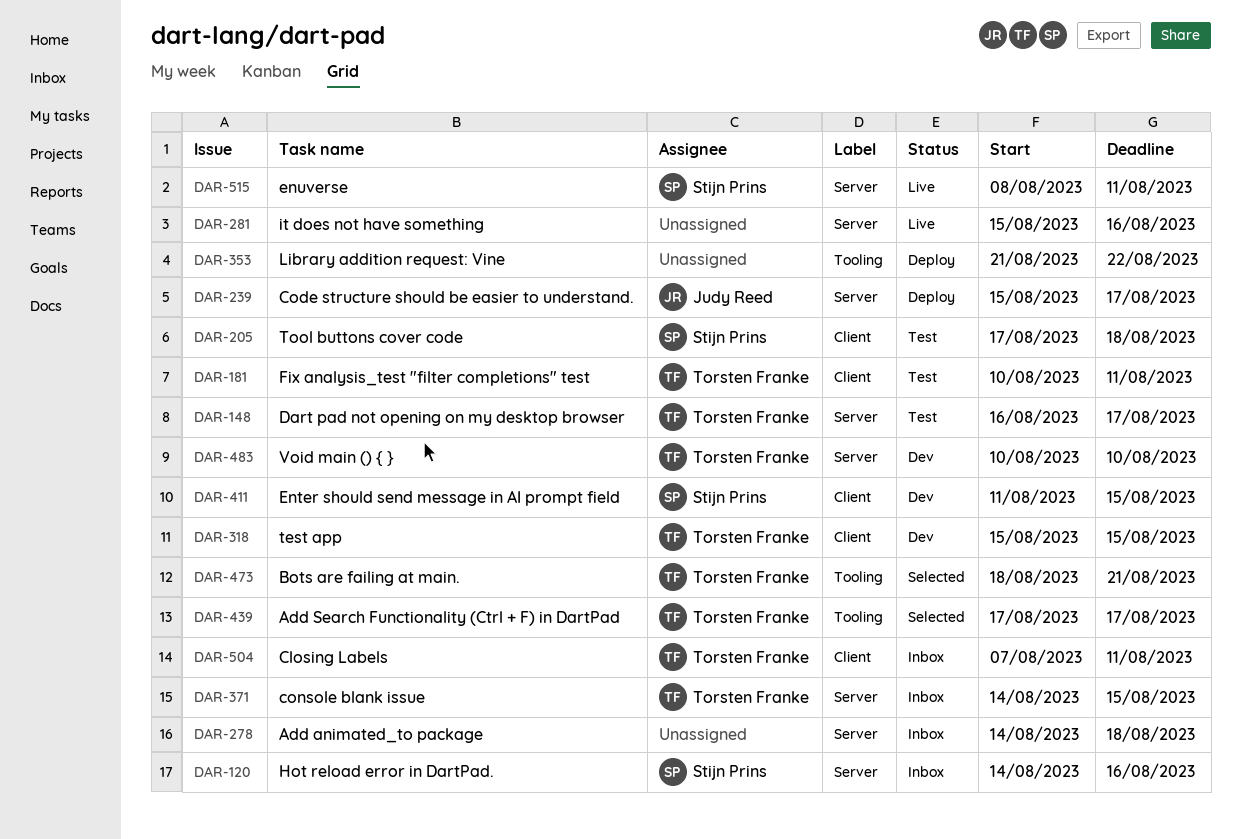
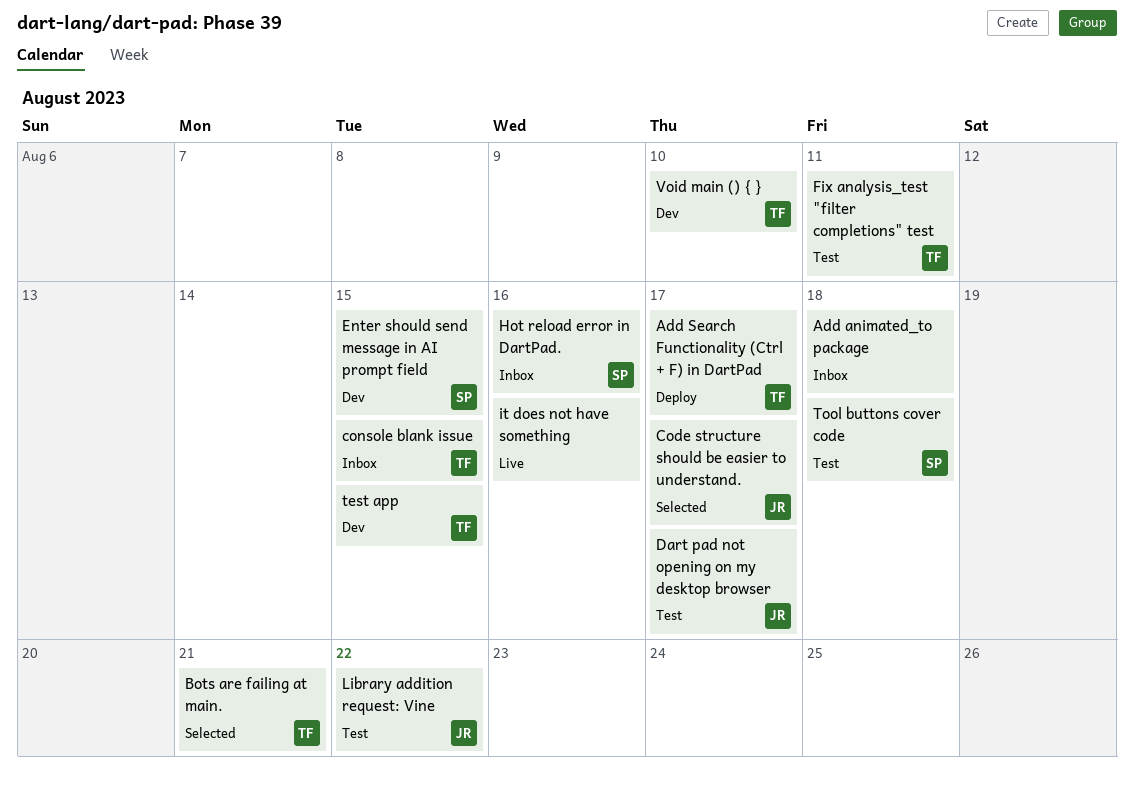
Add Search Functionality (Ctrl + F) in DartPad, status: Selected -> Deploy
Closing Labels: present -> none
Code structure should be easier to understand., status: Deploy -> Selected
Dart pad not opening on my desktop browser, owner: Torsten Franke -> Judy Reed
enuverse: present -> none
Library addition request: Vine, status: Deploy -> Test
Library addition request: Vine, owner: none -> Judy Reed

